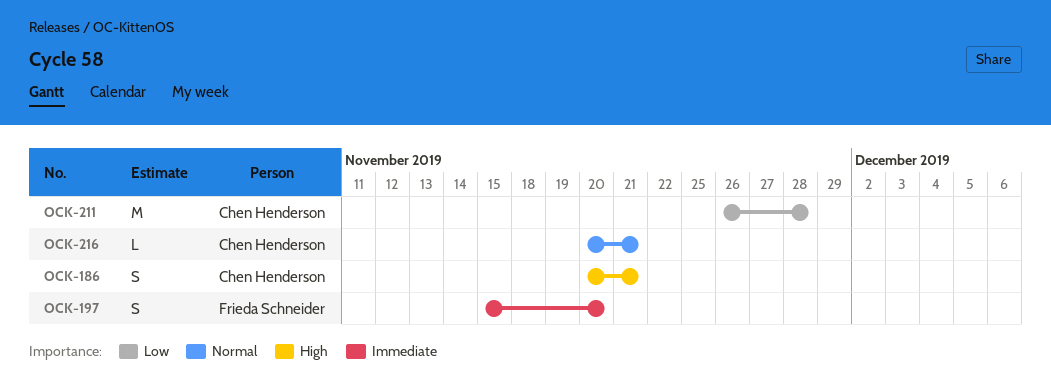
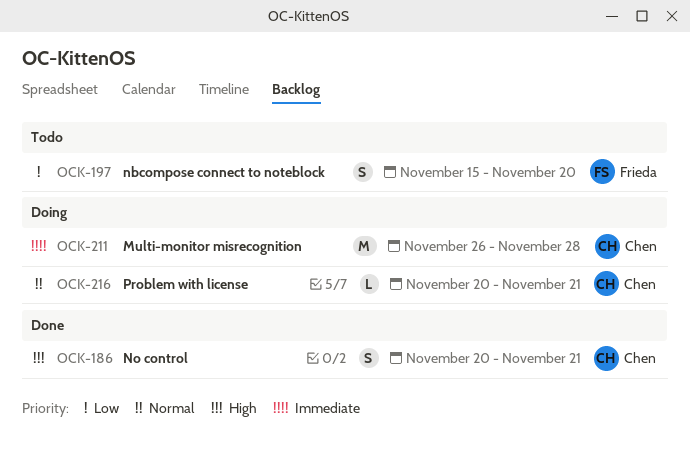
OCK-197, priority: Immediate -> Low
OCK-211, priority: Low -> Immediate

